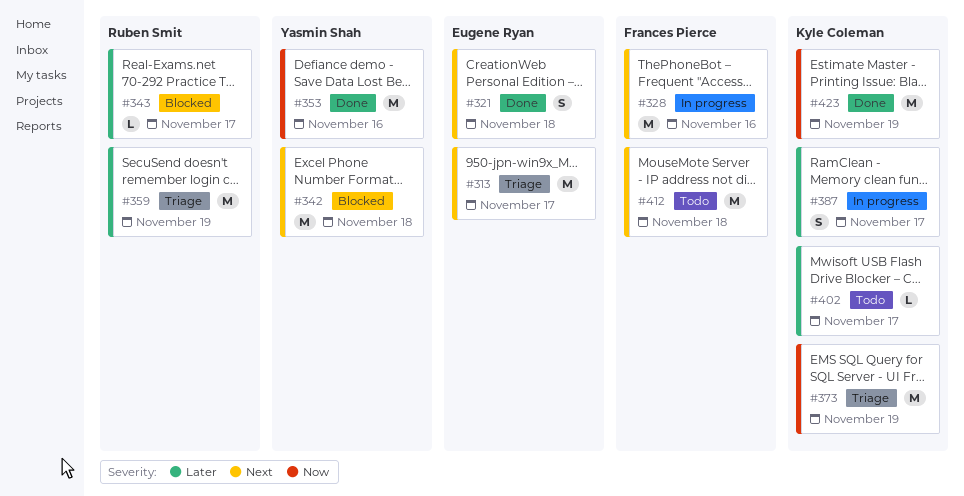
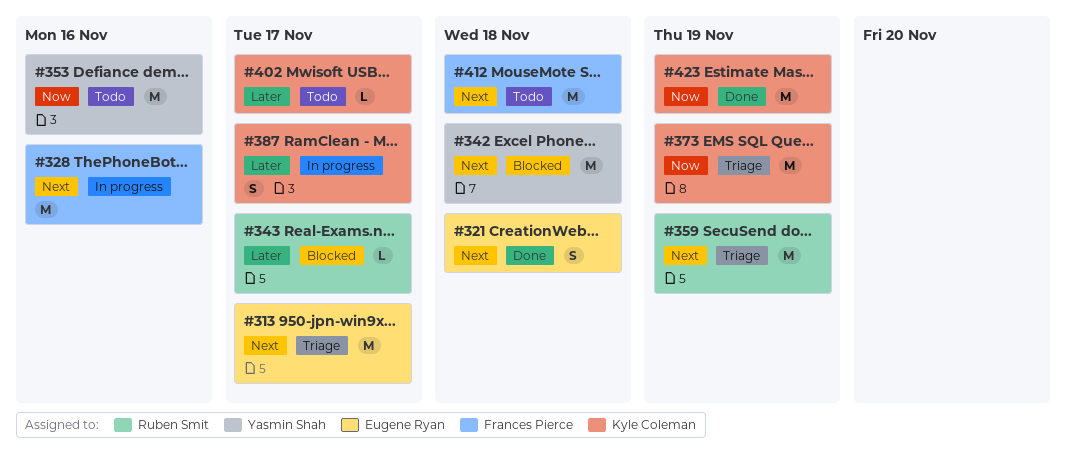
#353, status: Done -> Todo
#359, priority: Later -> Next

